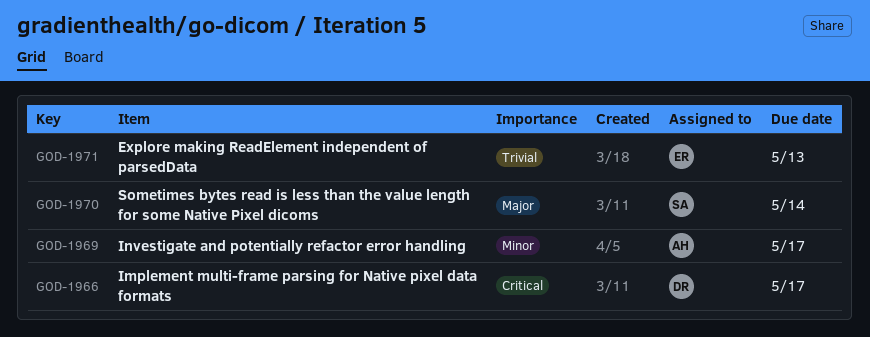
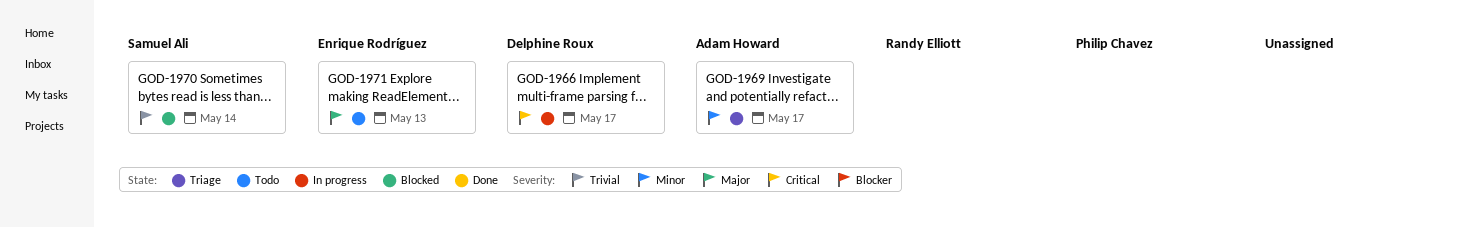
GOD-1970, priority: Major -> Trivial
GOD-1971, priority: Trivial -> Major

